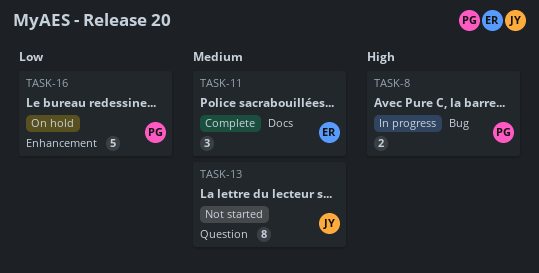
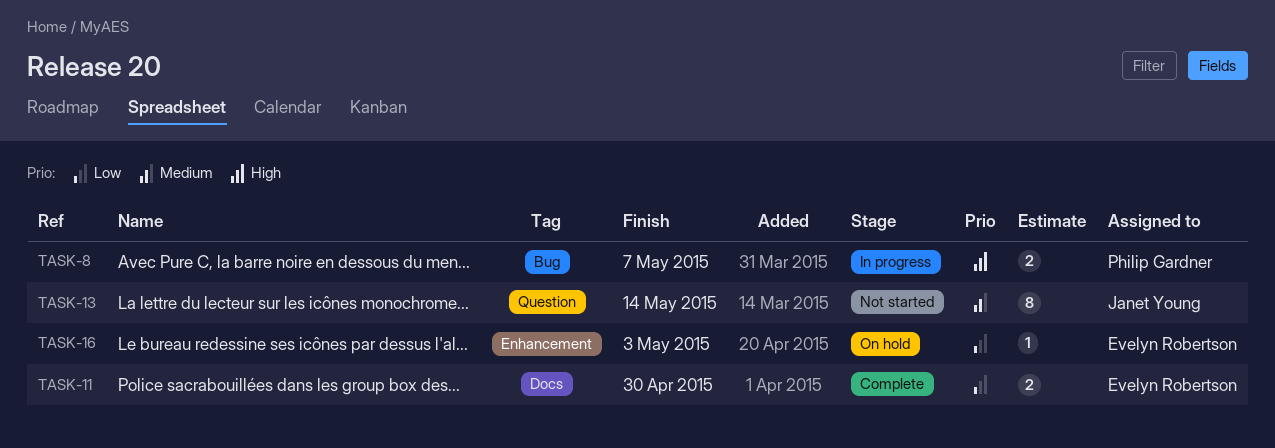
TASK-11, priority: Medium -> Low
TASK-11, estimate: 3 -> 2
TASK-16, owner: Philip Gardner -> Evelyn Robertson
TASK-16, estimate: 5 -> 1

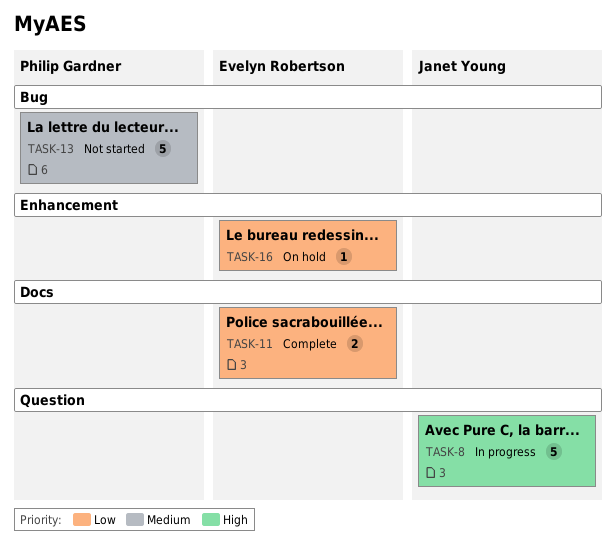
TASK-8, owner: Philip Gardner -> Janet Young
TASK-8, label: Bug -> Question
TASK-8, estimate: 2 -> 5
TASK-13, owner: Janet Young -> Philip Gardner
TASK-13, label: Question -> Bug
TASK-13, estimate: 8 -> 5

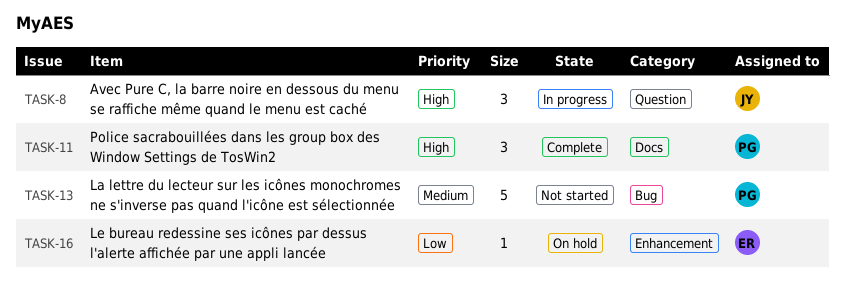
TASK-8, estimate: 5 -> 3
TASK-11, owner: Evelyn Robertson -> Philip Gardner
TASK-11, priority: Low -> High
TASK-11, estimate: 2 -> 3

